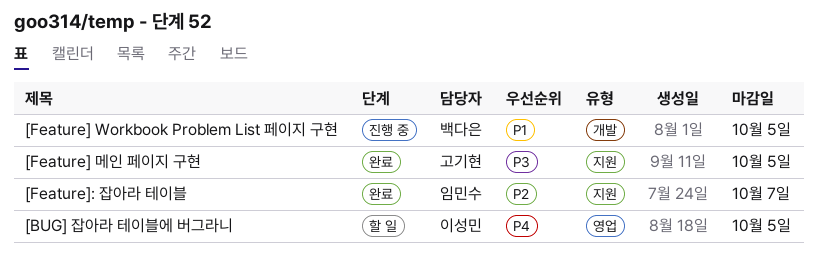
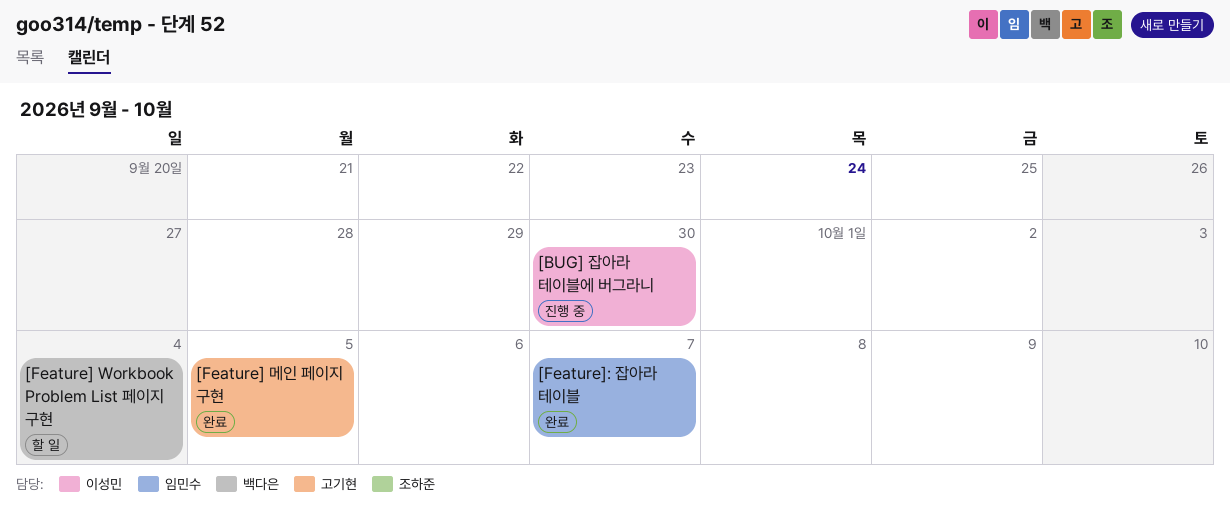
[BUG] 잡아라 테이블에 버그라니, status: 할 일 -> 진행 중
[BUG] 잡아라 테이블에 버그라니, due: Oct 5 -> Sep 30
[Feature] Workbook Problem List 페이지 구현, status: 진행 중 -> 할 일
[Feature] Workbook Problem List 페이지 구현, due: Oct 5 -> Oct 4

